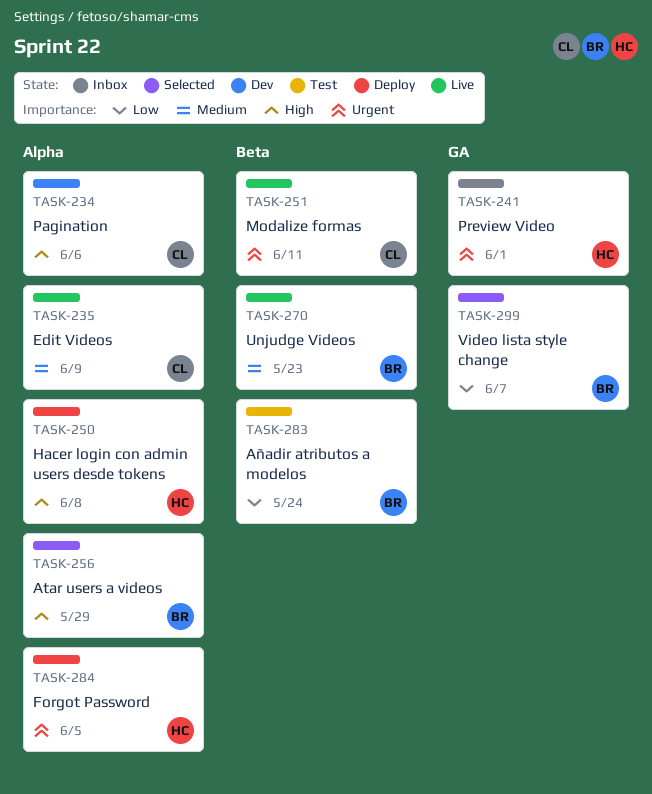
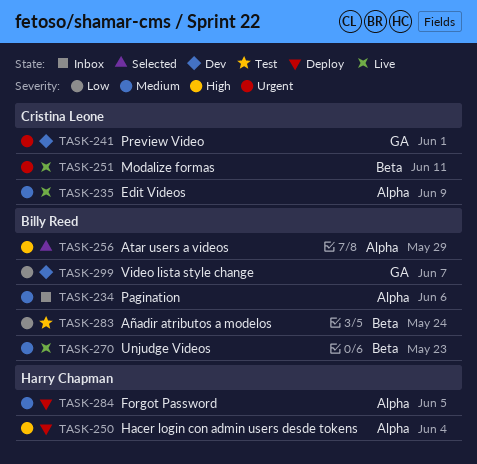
TASK-234, status: Dev -> Inbox
TASK-234, owner: Cristina Leone -> Billy Reed
TASK-234, priority: High -> Medium
TASK-241, status: Inbox -> Dev
TASK-241, owner: Harry Chapman -> Cristina Leone
TASK-250, due: Jun 8 -> Jun 4
TASK-284, priority: Urgent -> Medium
TASK-299, status: Selected -> Dev

